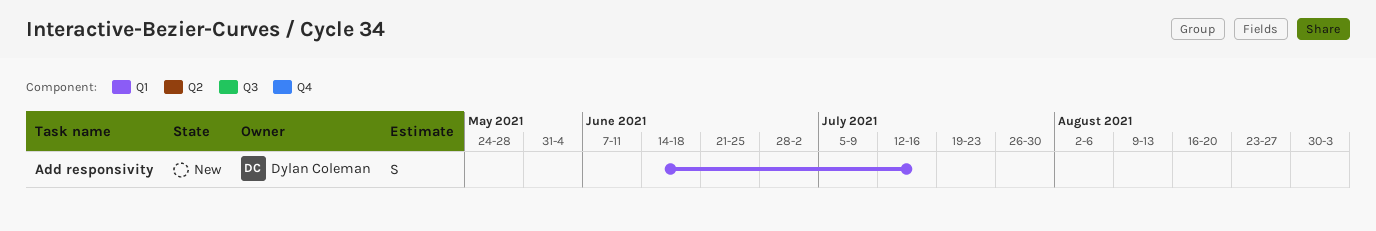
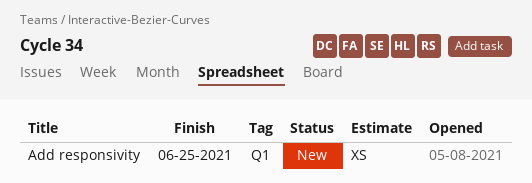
Add responsivity, estimate: S -> XS
Add responsivity, due: Jul 16 -> Jun 25

